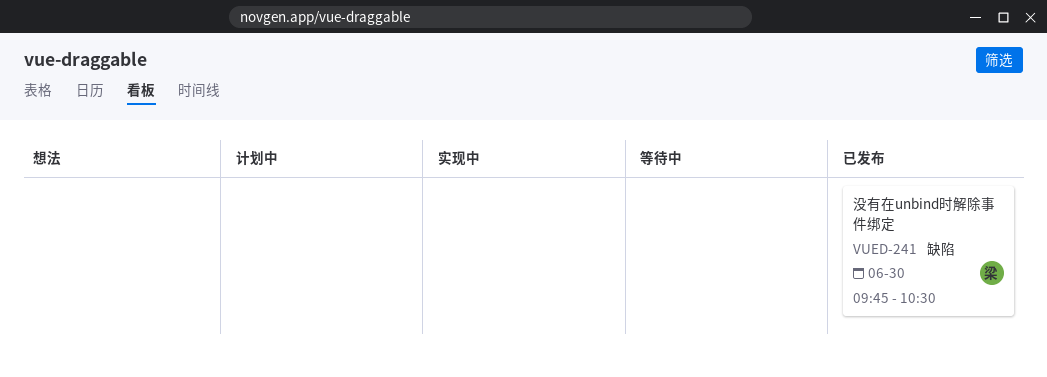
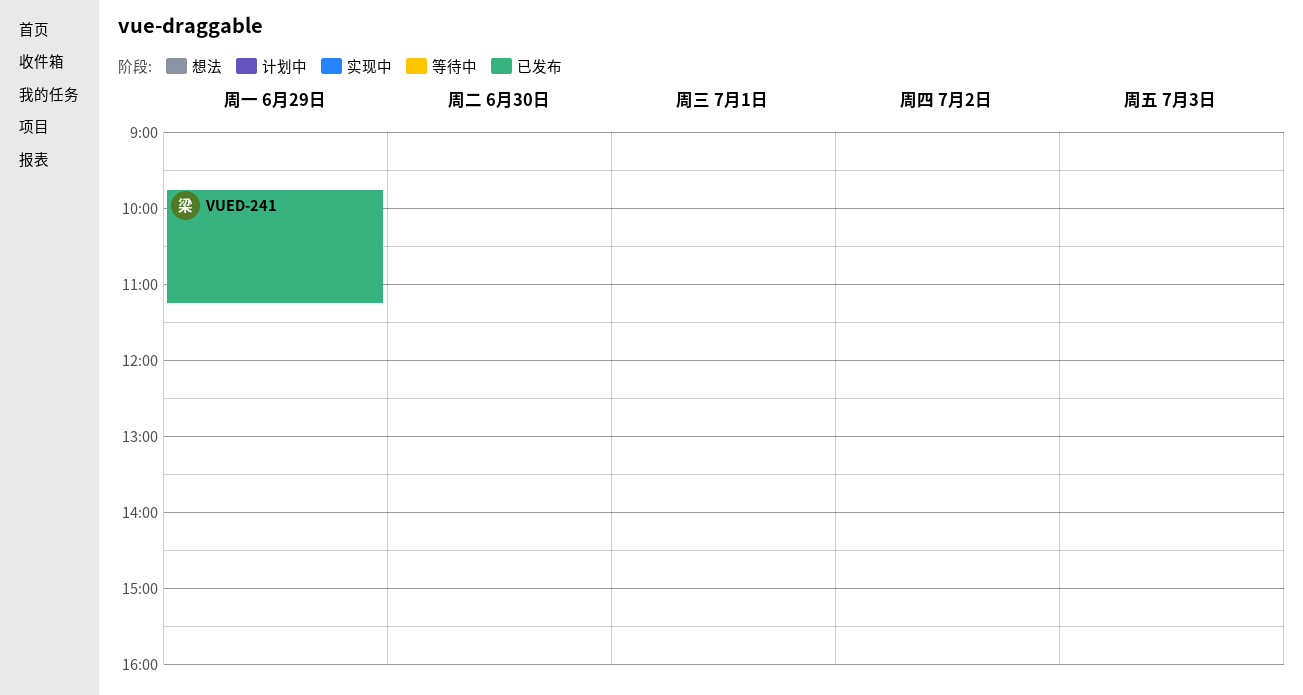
VUED-241, day: Jun 30 -> Jun 29
VUED-241, ends: 10:30 -> 11:15

